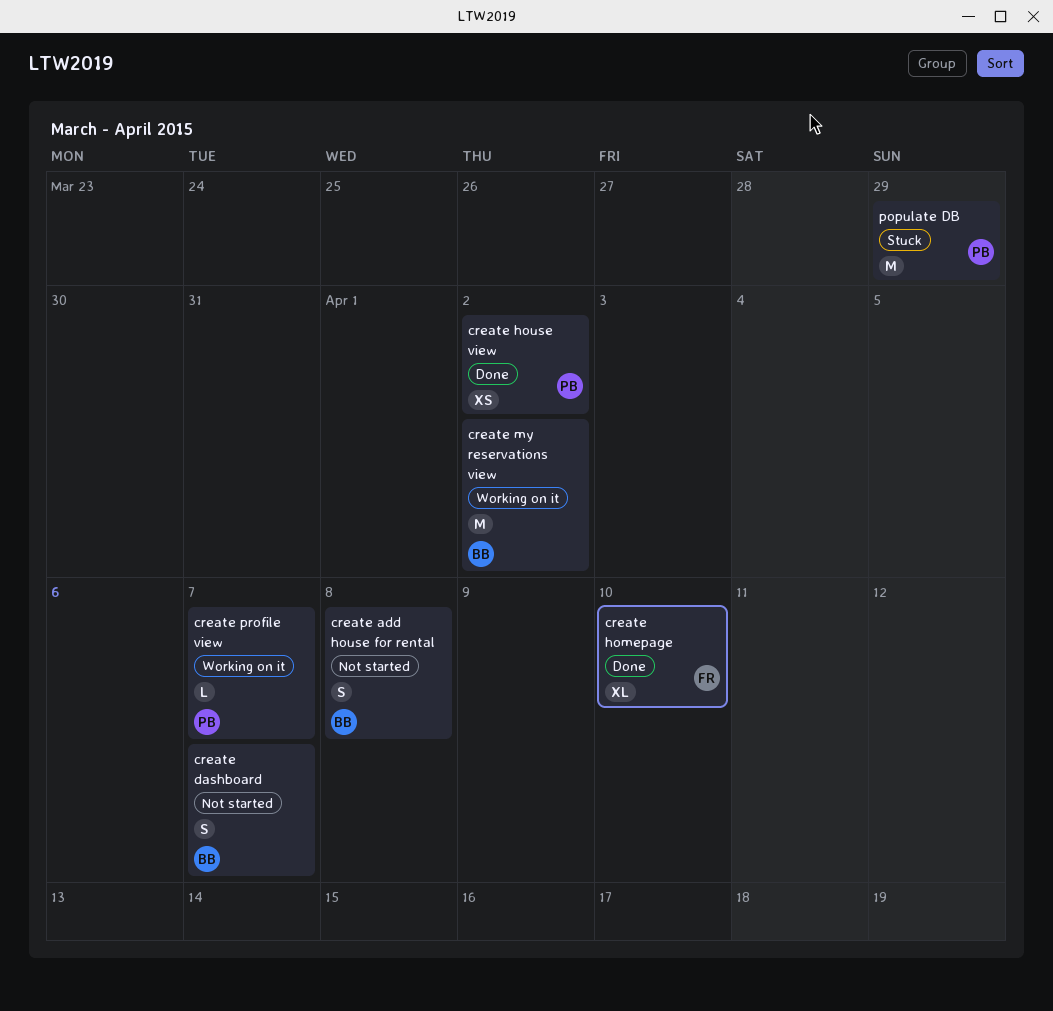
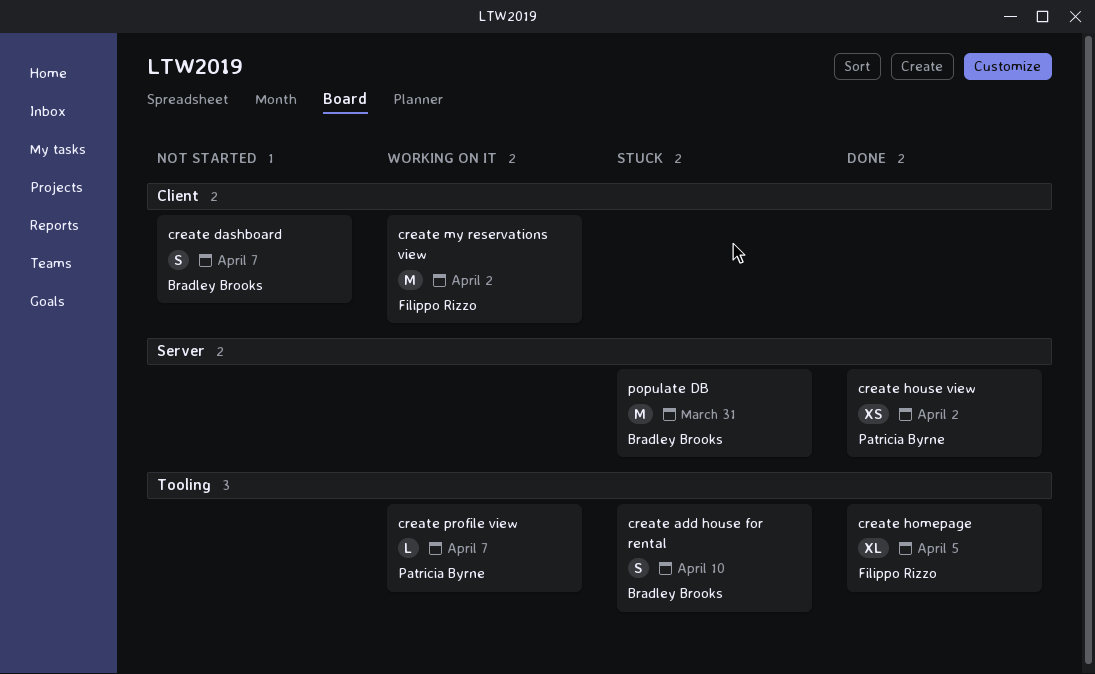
create add house for rental, status: Not started -> Stuck
create add house for rental, due: Apr 8 -> Apr 10
create homepage, due: Apr 10 -> Apr 5
create my reservations view, owner: Bradley Brooks -> Filippo Rizzo
populate DB, owner: Patricia Byrne -> Bradley Brooks
populate DB, due: Mar 29 -> Mar 31

